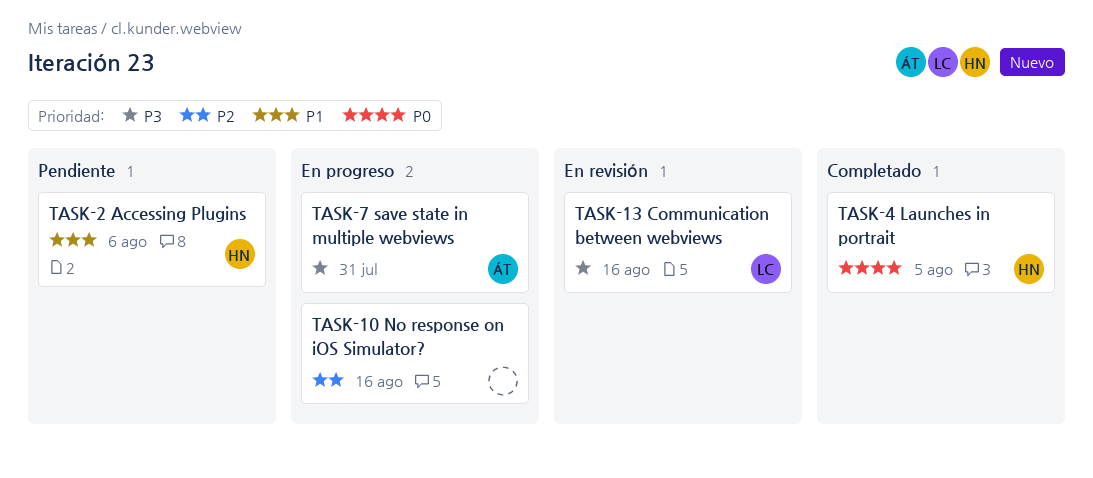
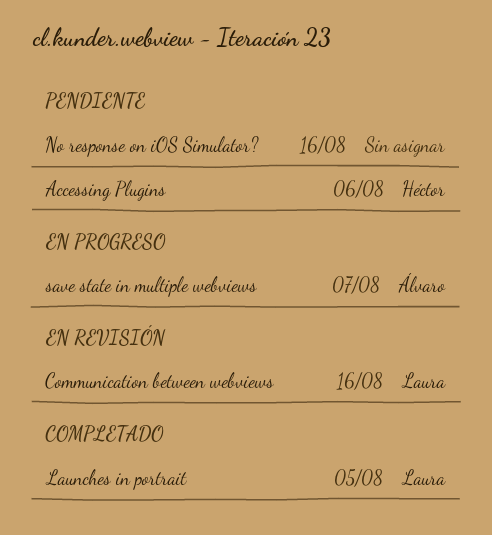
Launches in portrait, owner: Héctor -> Laura
No response on iOS Simulator?, status: En progreso -> Pendiente
save state in multiple webviews, due: Jul 31 -> Aug 7

